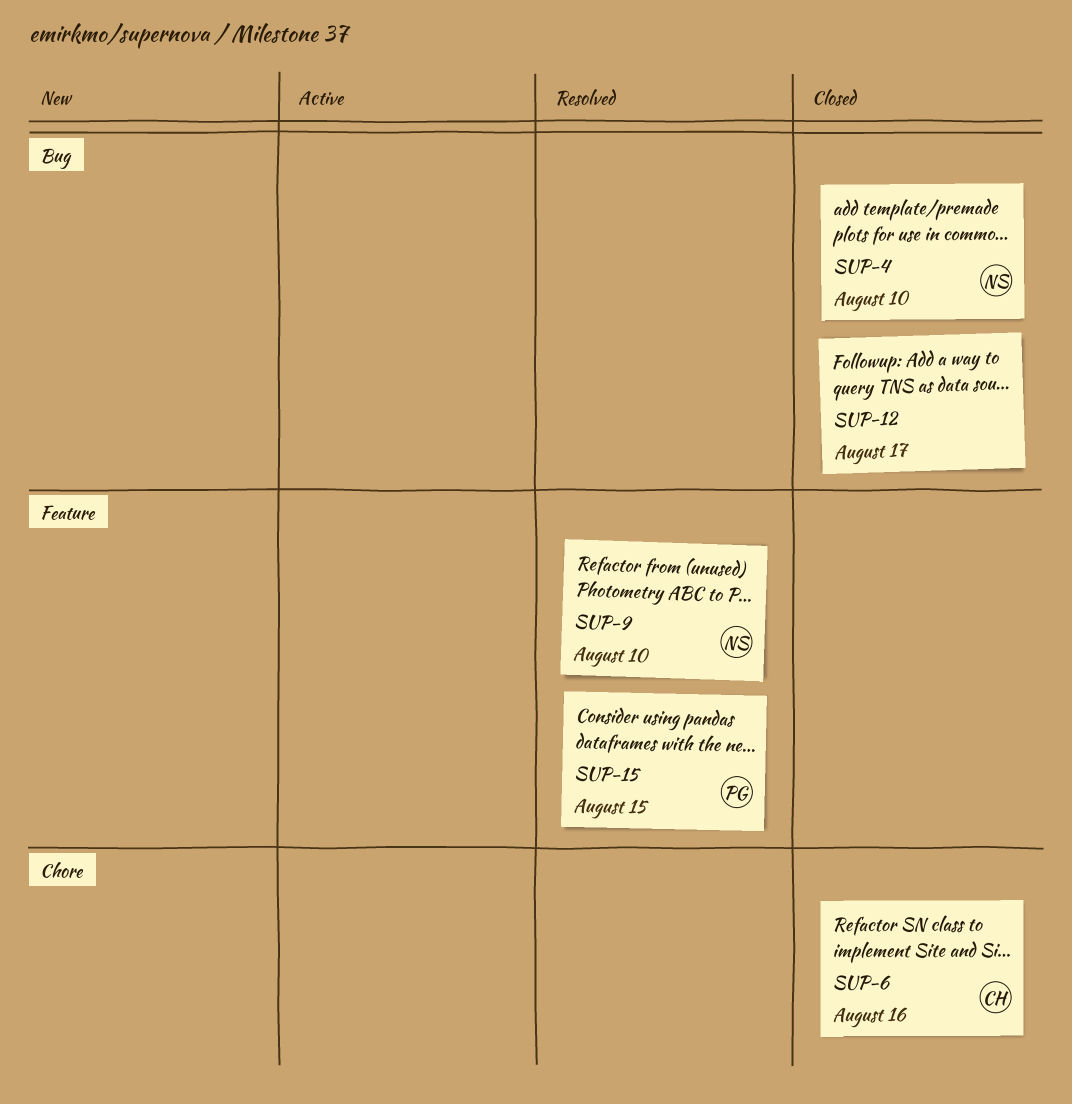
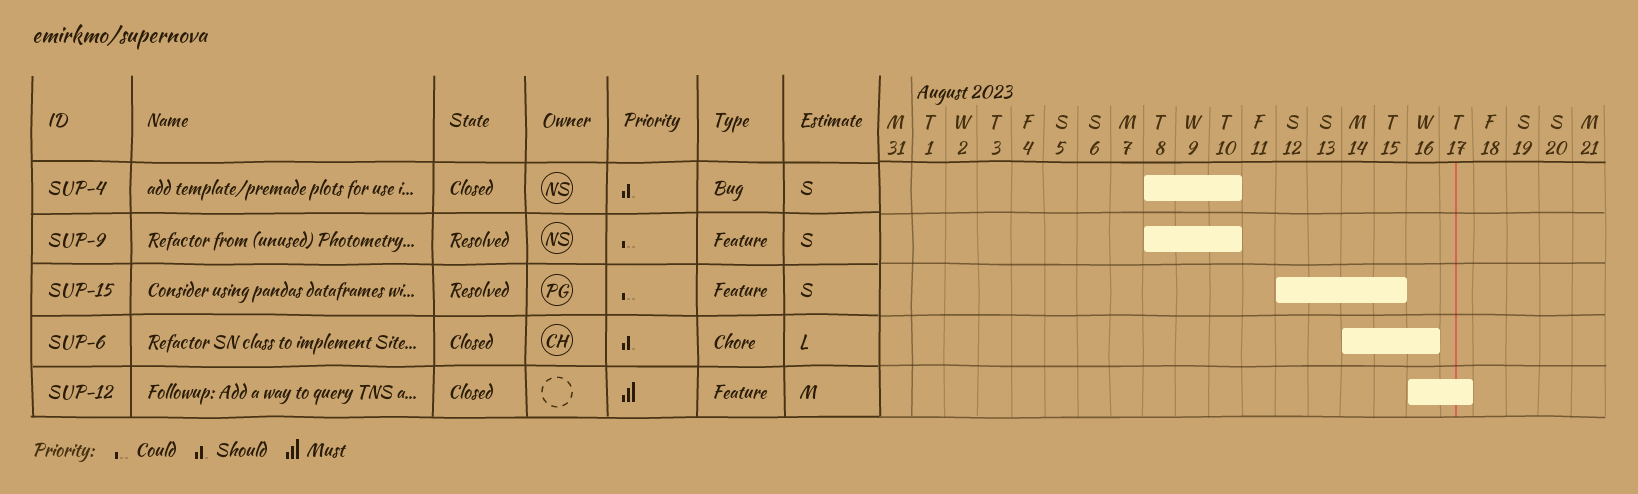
SUP-12, label: Bug -> Feature

